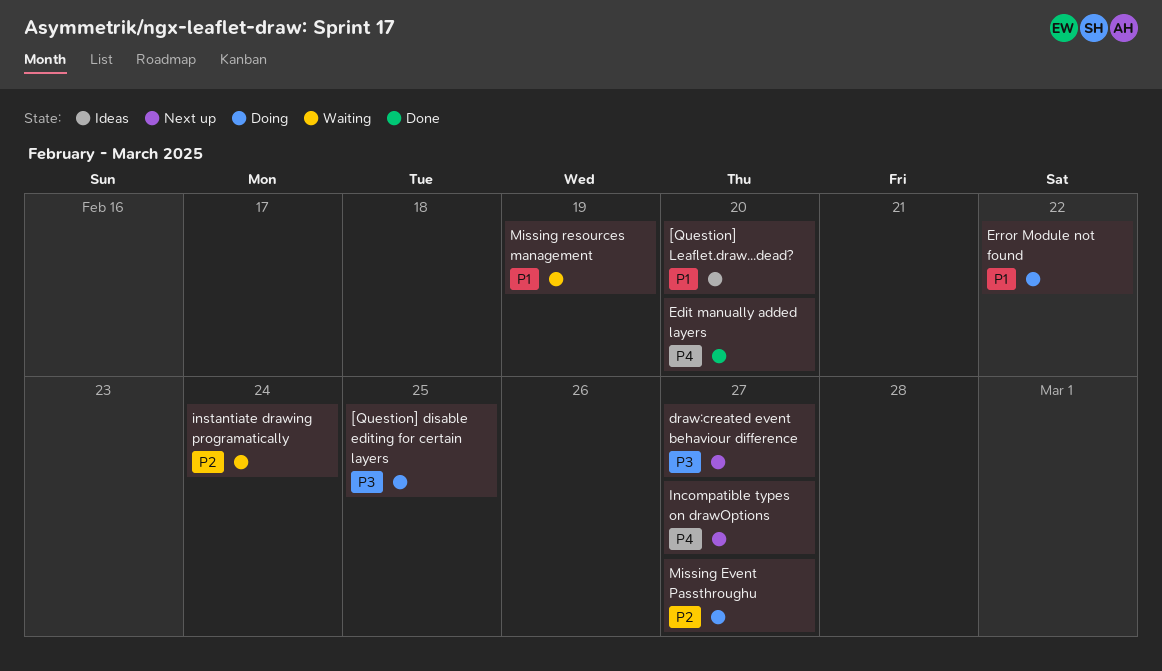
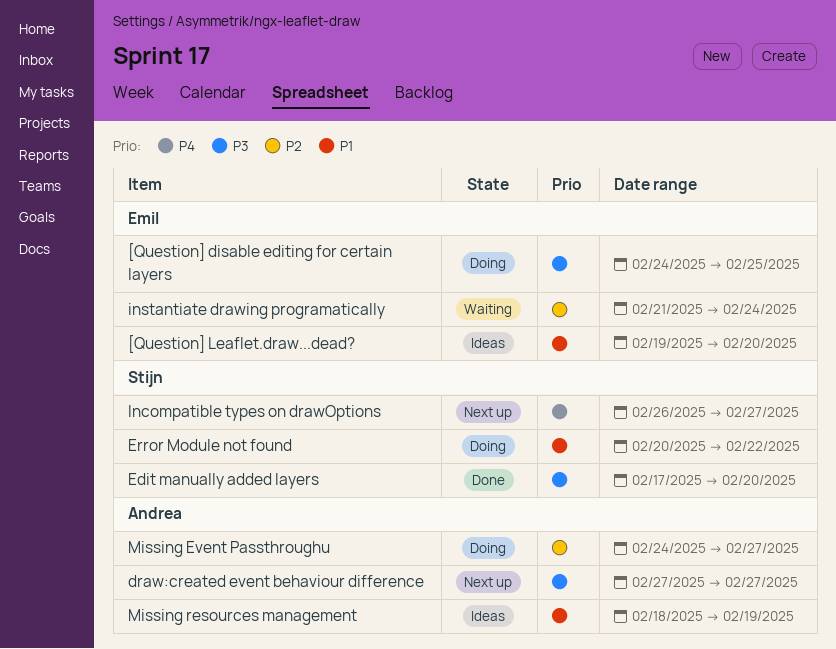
Edit manually added layers, priority: P4 -> P3
Missing resources management, status: Waiting -> Ideas

